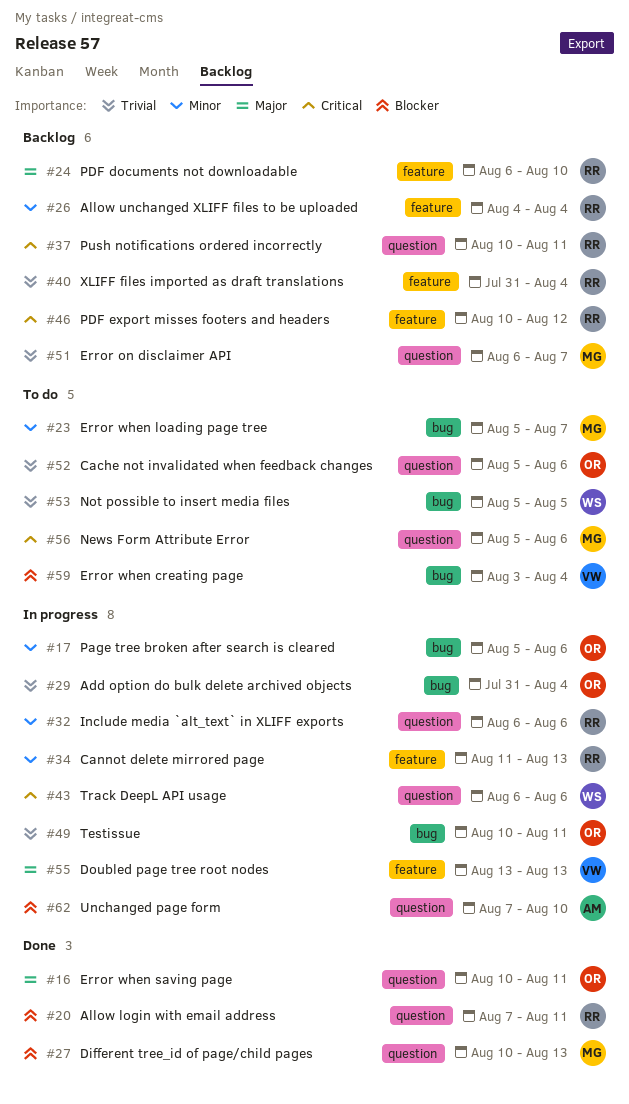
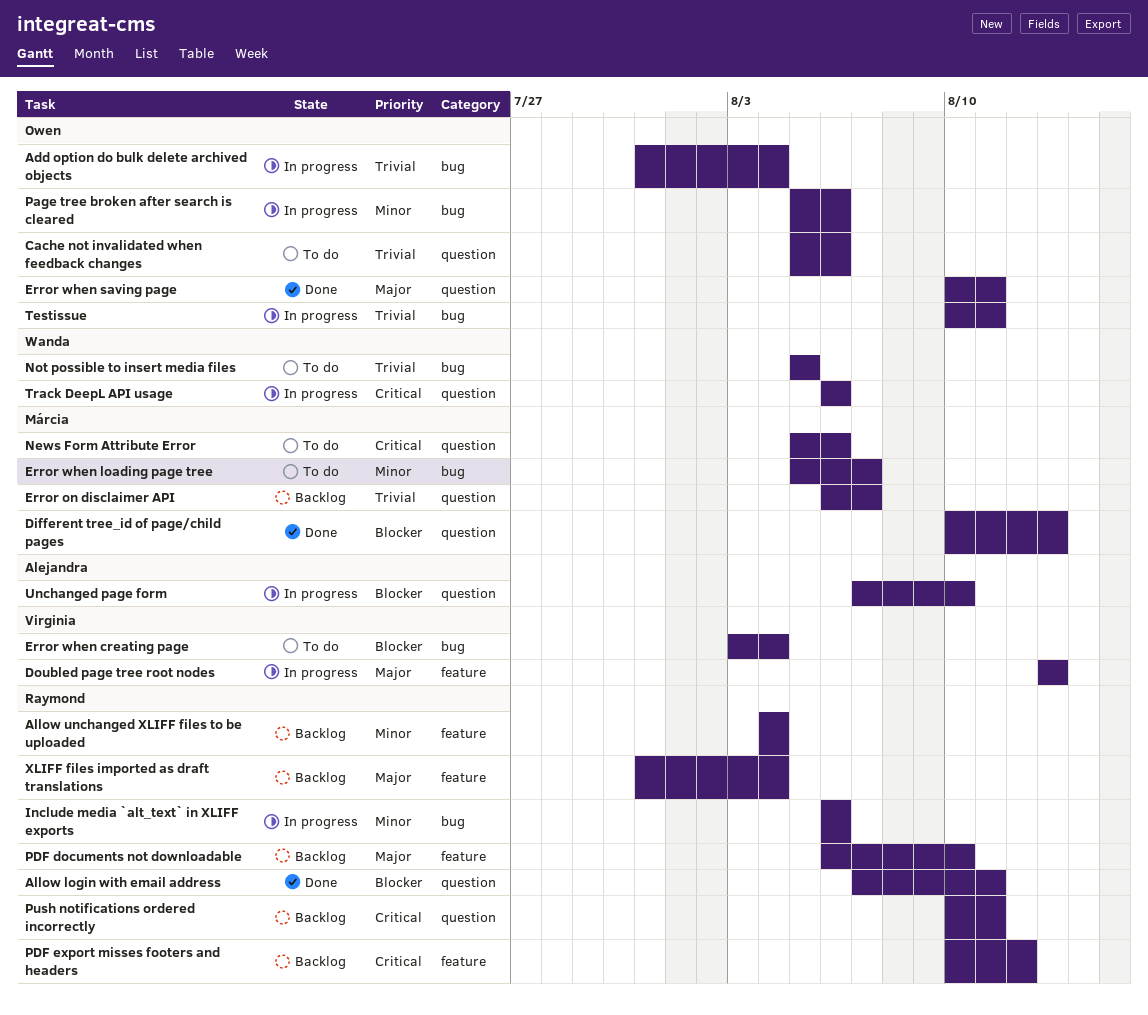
Cannot delete mirrored page: present -> none
Include media `alt_text` in XLIFF exports, label: question -> bug
XLIFF files imported as draft translations, priority: Trivial -> Major

